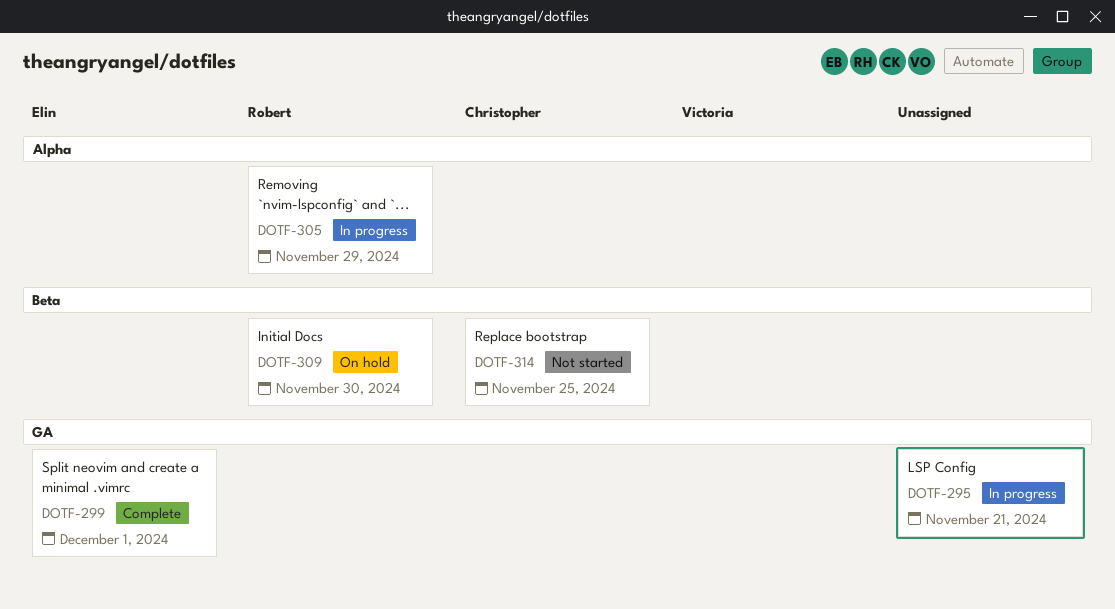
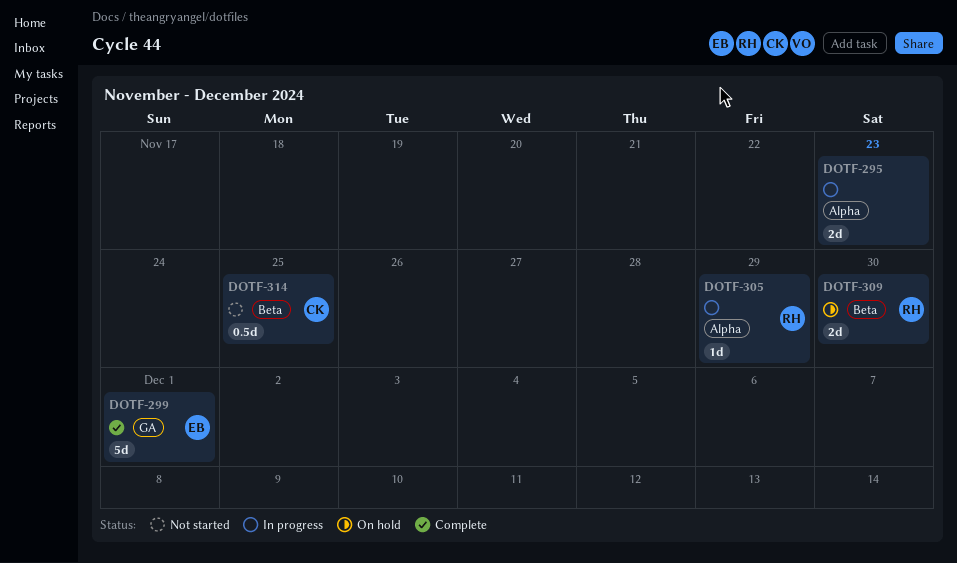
DOTF-295, label: GA -> Alpha
DOTF-295, due: Nov 21 -> Nov 23

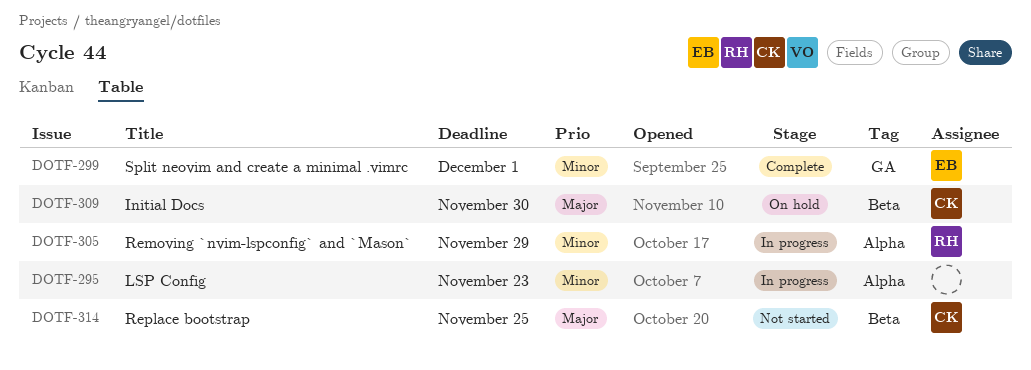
DOTF-309, owner: RH -> CK

